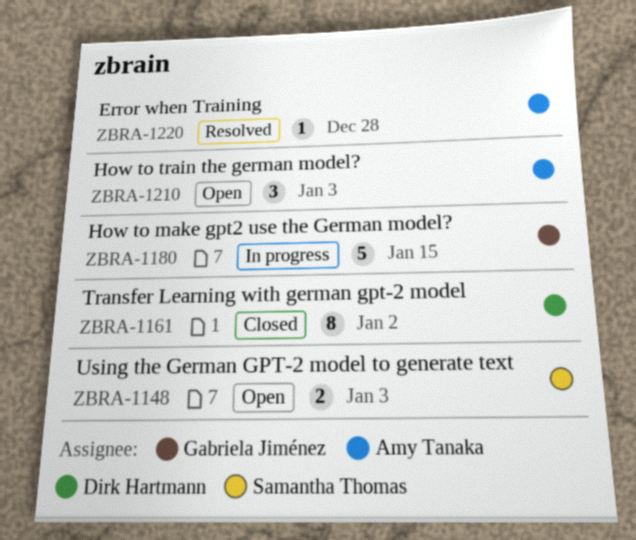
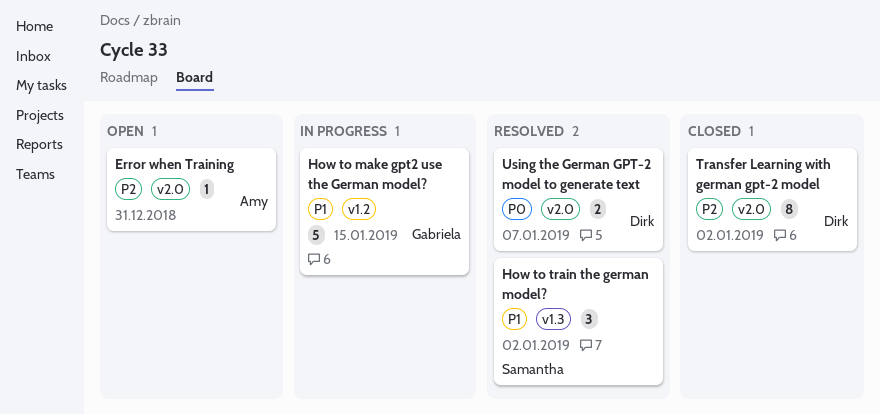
Error when Training, status: Resolved -> Open
Error when Training, due: Dec 28 -> Dec 31
How to train the german model?, status: Open -> Resolved
How to train the german model?, owner: Amy Tanaka -> Samantha Thomas
How to train the german model?, due: Jan 3 -> Jan 2
Using the German GPT-2 model to generate text, status: Open -> Resolved
Using the German GPT-2 model to generate text, owner: Samantha Thomas -> Dirk Hartmann
Using the German GPT-2 model to generate text, due: Jan 3 -> Jan 7

